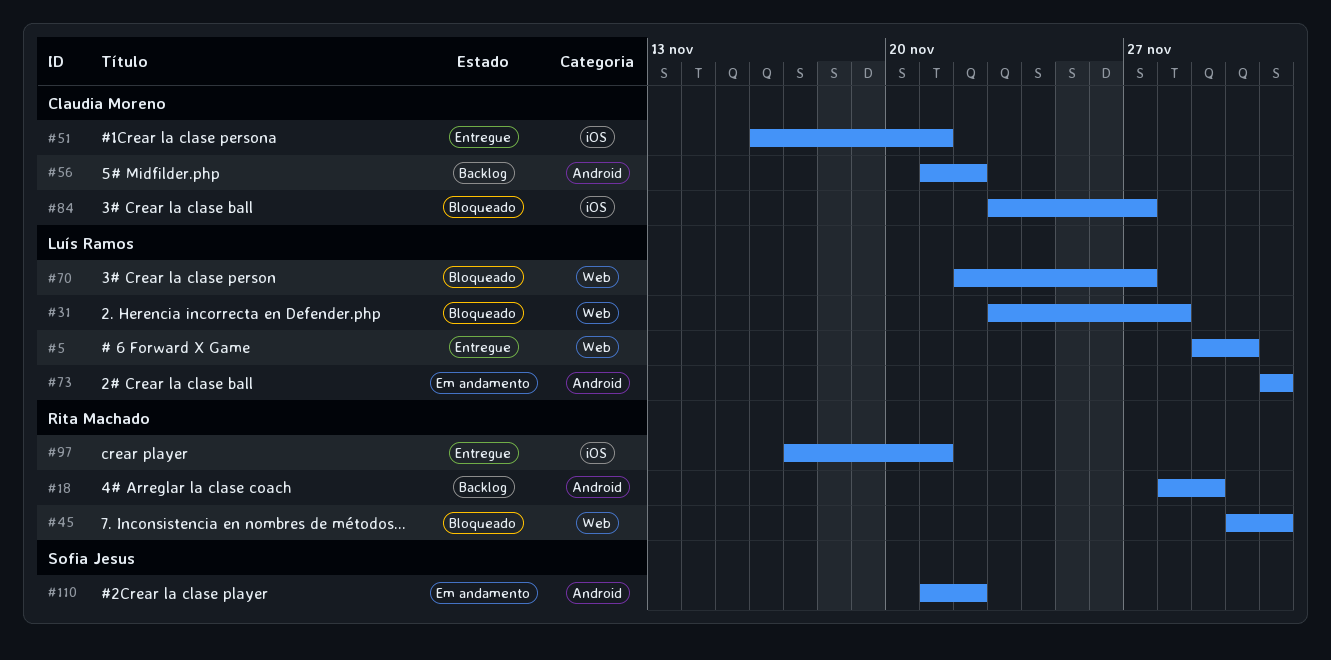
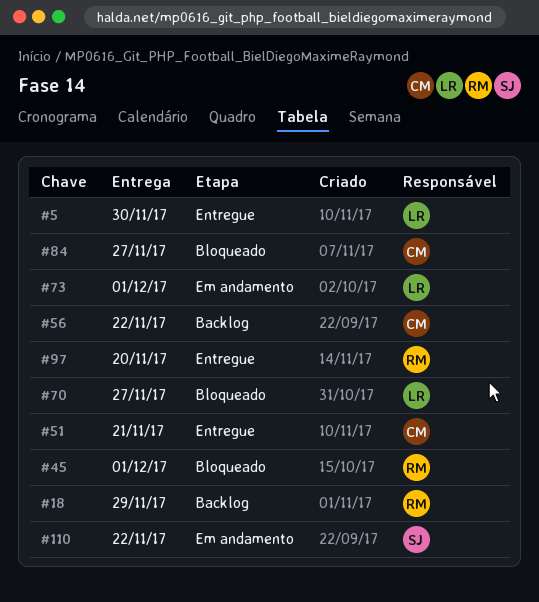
#31: present -> none
#97, due: Nov 21 -> Nov 20

